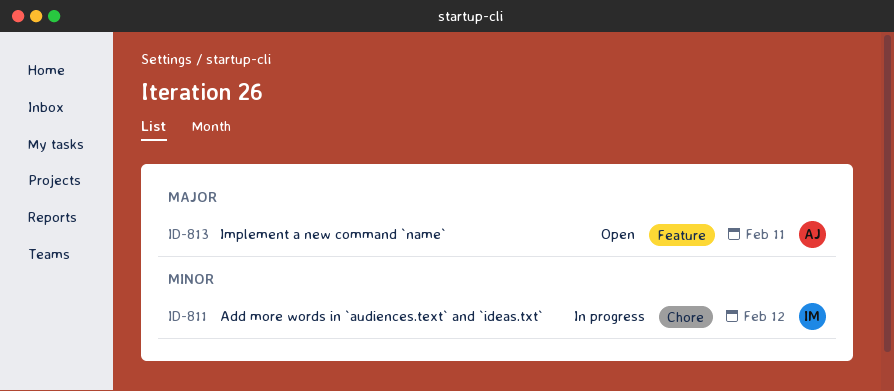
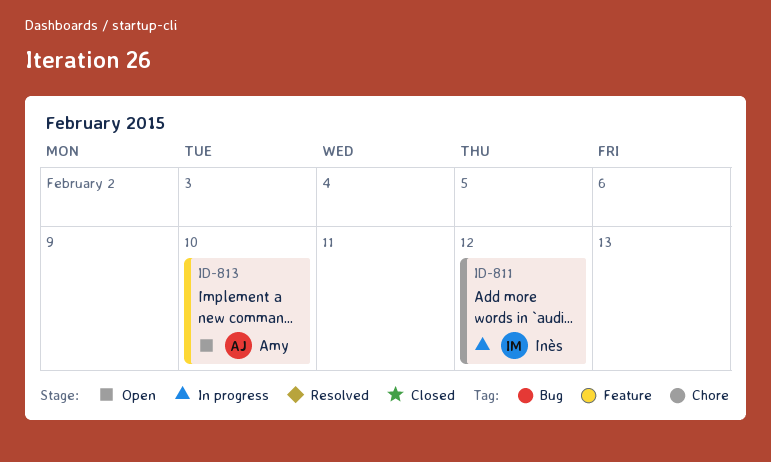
ID-813, due: Feb 11 -> Feb 10

